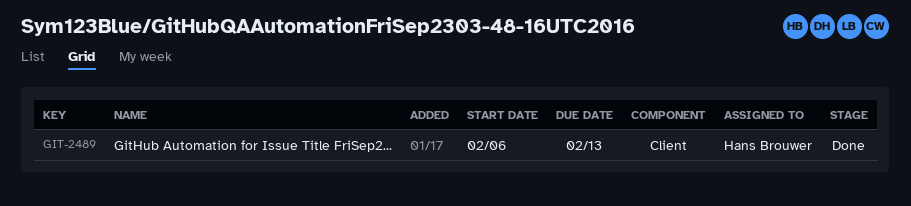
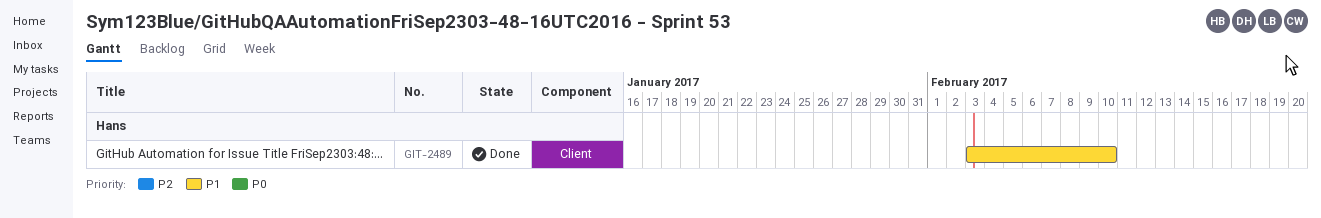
GIT-2489, start: Feb 6 -> Feb 3
GIT-2489, due: Feb 13 -> Feb 10

